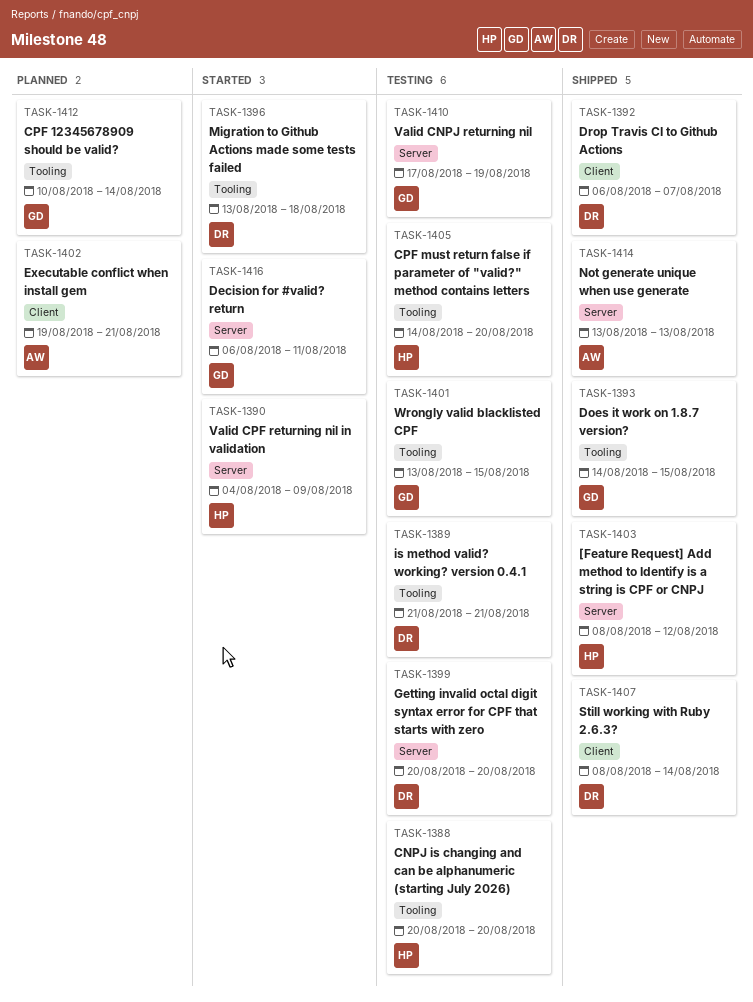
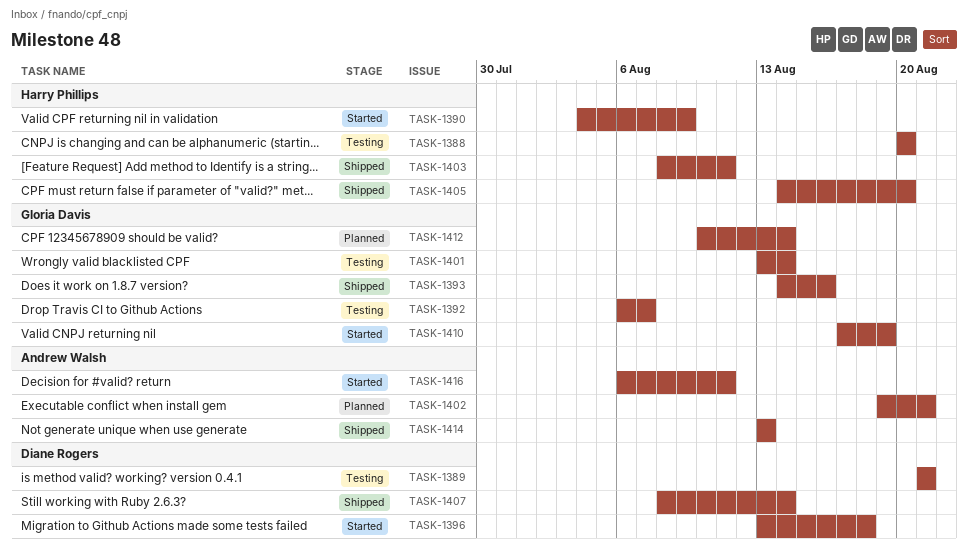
TASK-1392, status: Shipped -> Testing
TASK-1392, owner: Diane Rogers -> Gloria Davis
TASK-1393, due: Aug 15 -> Aug 16
TASK-1399: present -> none
TASK-1401, due: Aug 15 -> Aug 14
TASK-1403, due: Aug 12 -> Aug 11
TASK-1405, status: Testing -> Shipped
TASK-1410, status: Testing -> Started
TASK-1416, owner: Gloria Davis -> Andrew Walsh

